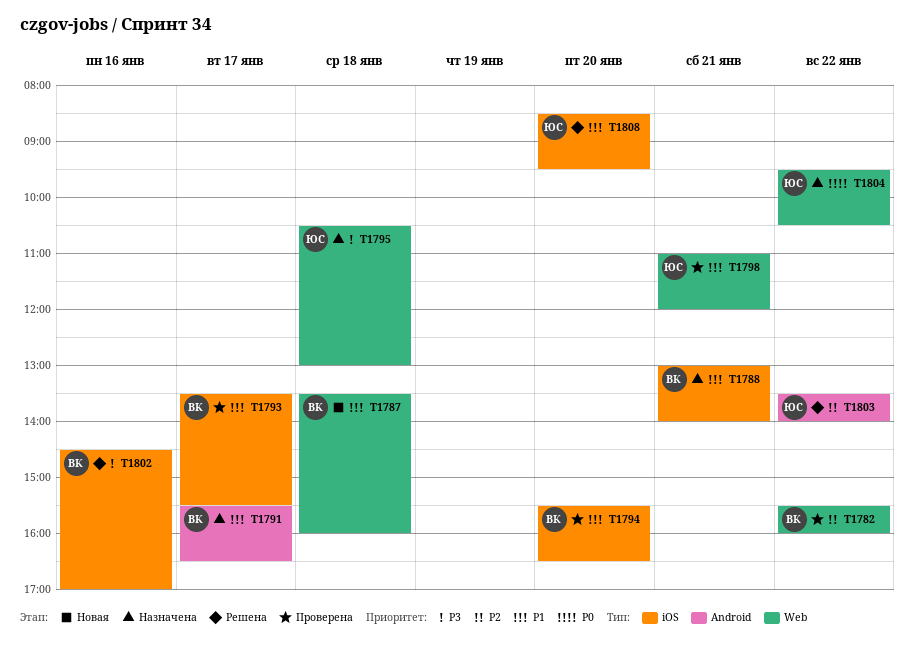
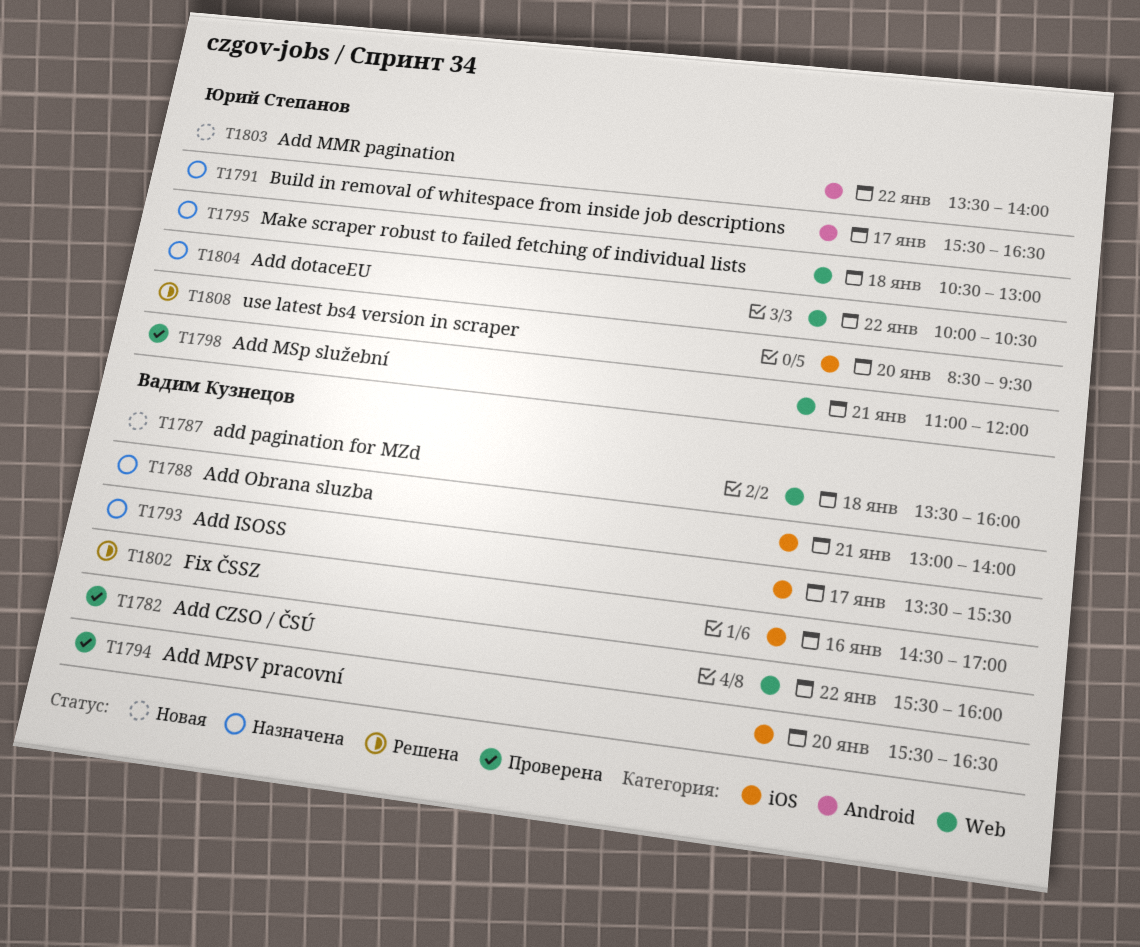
T1791, owner: Вадим Кузнецов -> Юрий Степанов
T1793, status: Проверена -> Назначена
T1803, status: Решена -> Новая
T1804, begins: 09:30 -> 10:00

